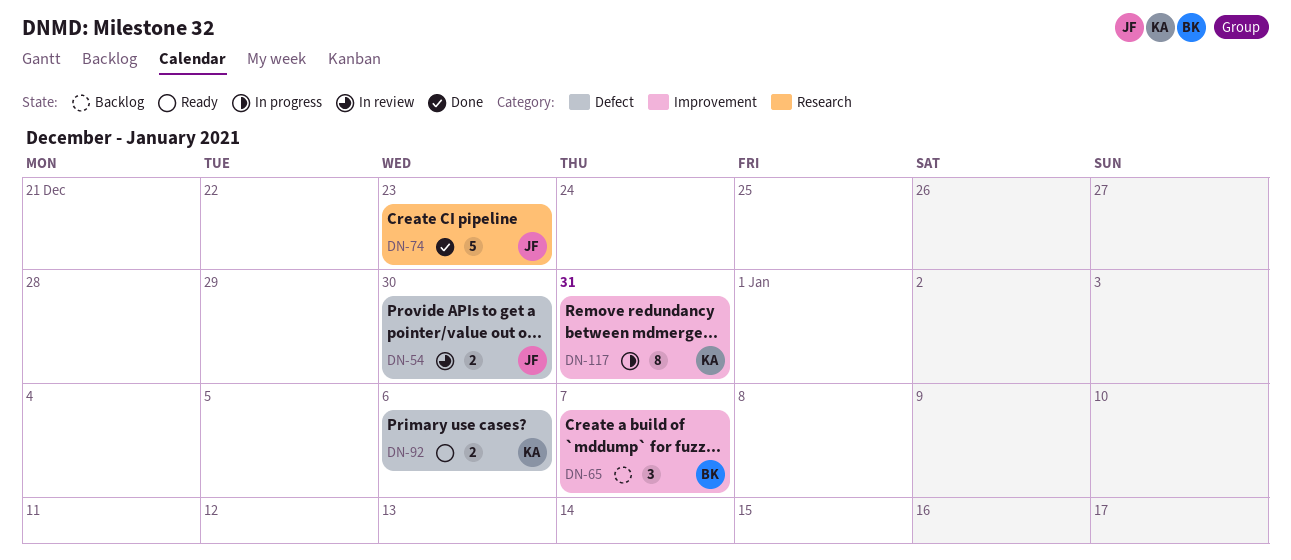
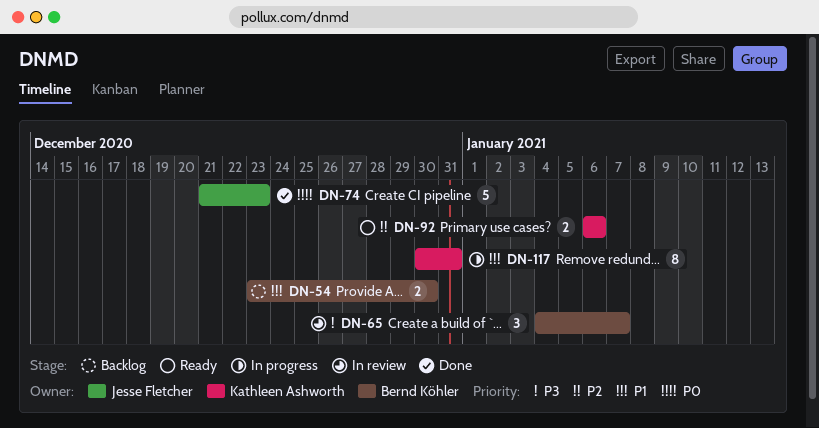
DN-54, status: In review -> Backlog
DN-54, owner: Jesse Fletcher -> Bernd Köhler
DN-65, status: Backlog -> In review

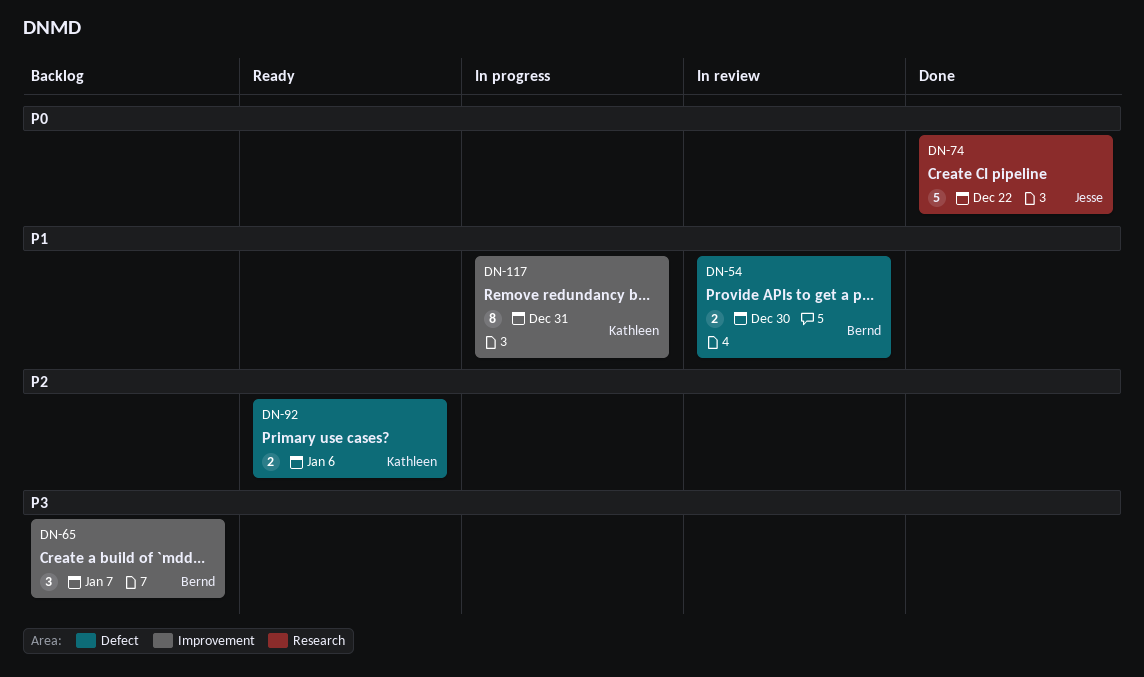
DN-54, status: Backlog -> In review
DN-65, status: In review -> Backlog
DN-74, due: Dec 23 -> Dec 22

